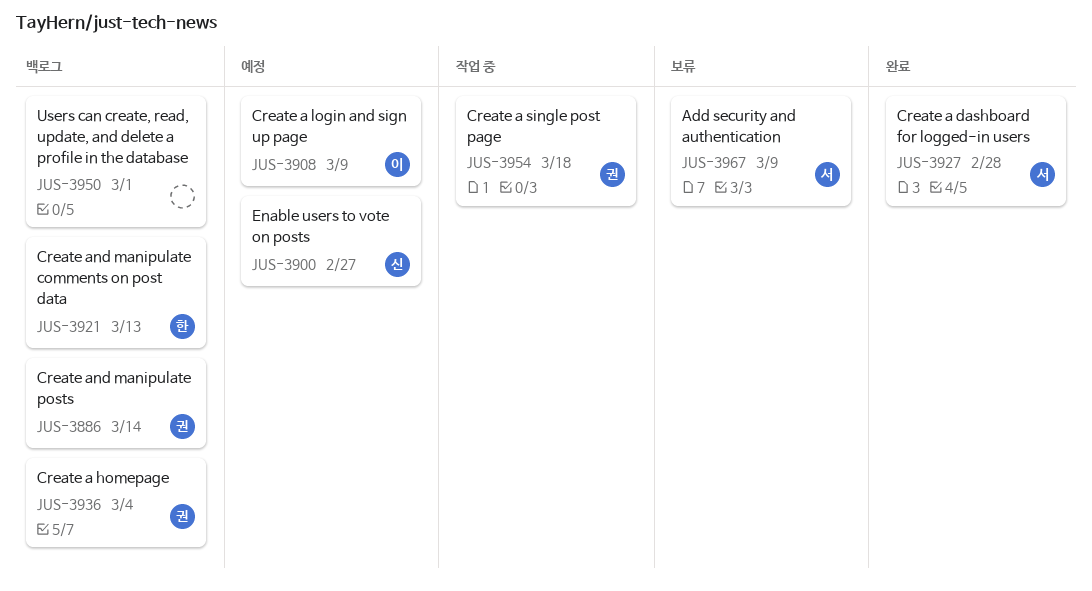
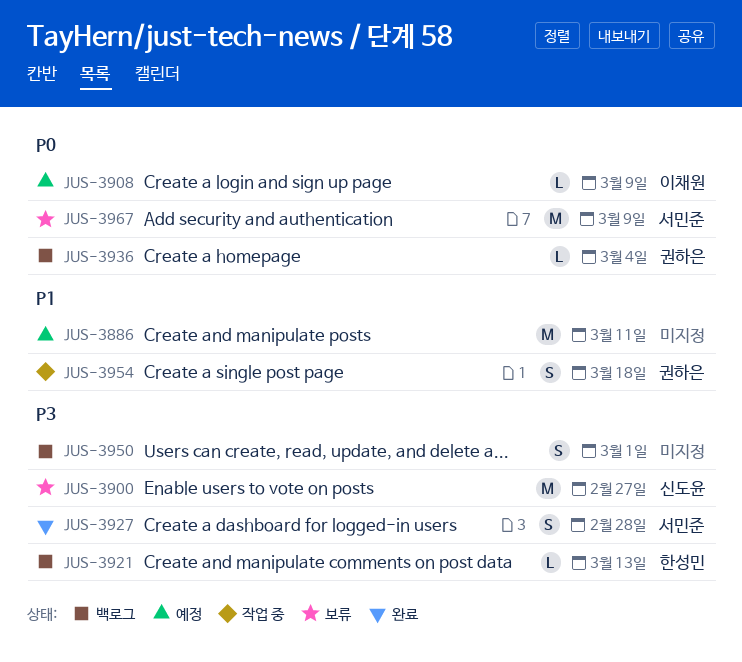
JUS-3886, status: 백로그 -> 예정
JUS-3886, owner: 권하은 -> none
JUS-3886, due: Mar 14 -> Mar 11
JUS-3900, status: 예정 -> 보류

